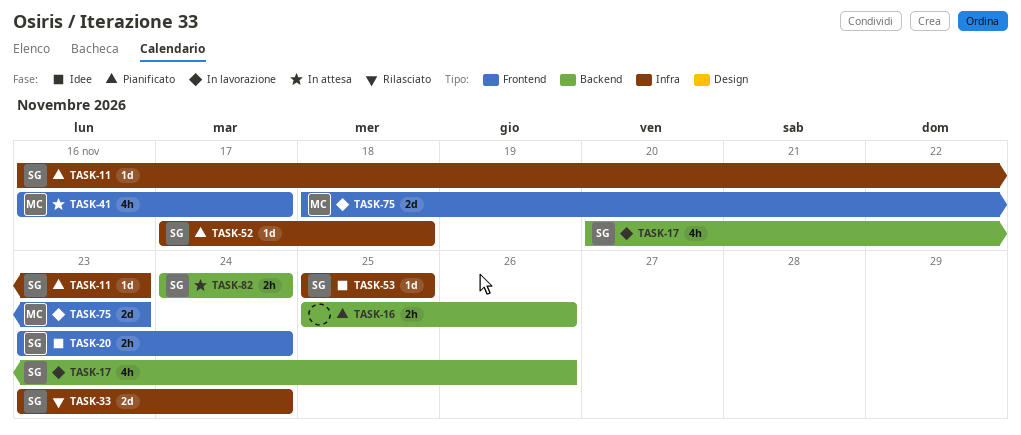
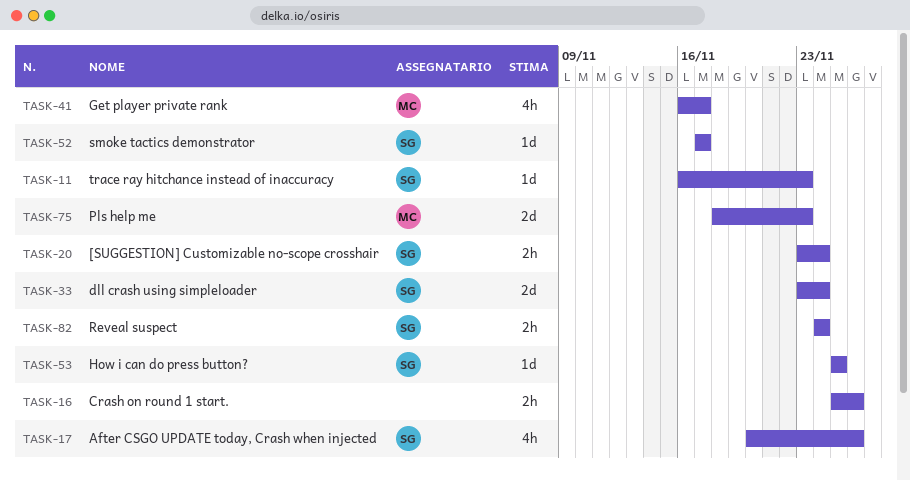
TASK-52, due: Nov 18 -> Nov 17

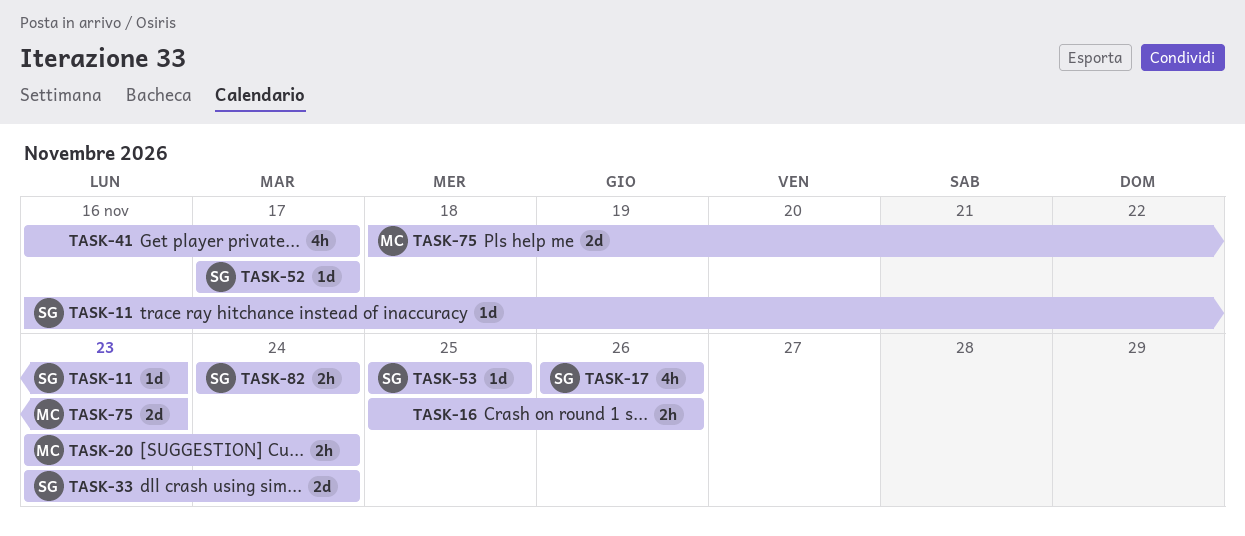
TASK-17, start: Nov 20 -> Nov 26
TASK-20, owner: SG -> MC
TASK-41, owner: MC -> none

